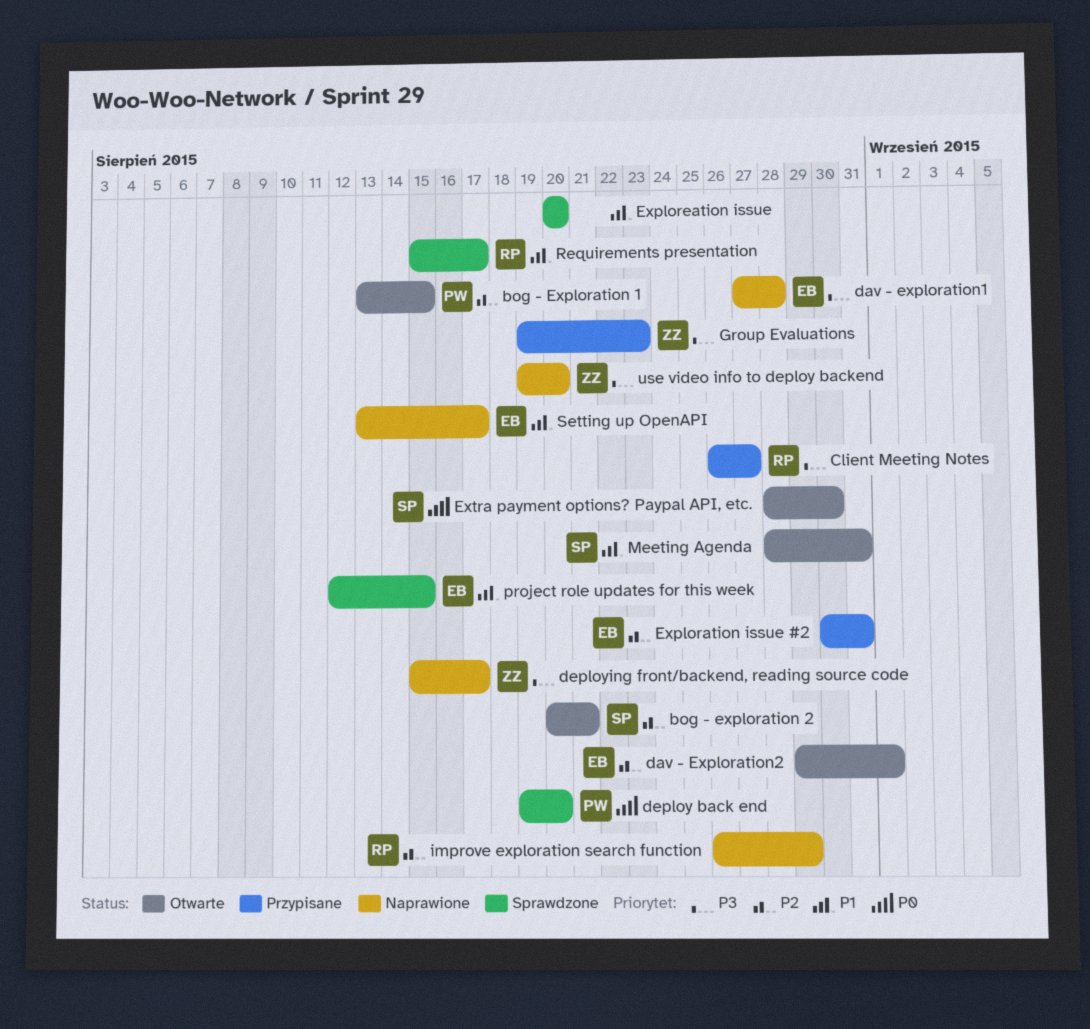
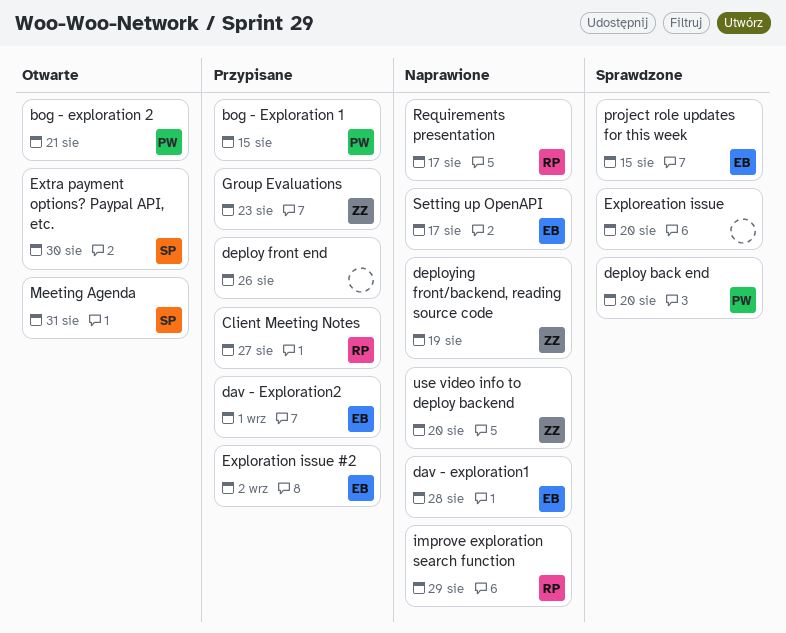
bog - Exploration 1, status: Otwarte -> Przypisane
bog - exploration 2, owner: SP -> PW
dav - Exploration2, status: Otwarte -> Przypisane
deploy front end: none -> present
deploying front/backend, reading source code, due: Aug 17 -> Aug 19
Exploration issue #2, due: Aug 31 -> Sep 2
Requirements presentation, status: Sprawdzone -> Naprawione

